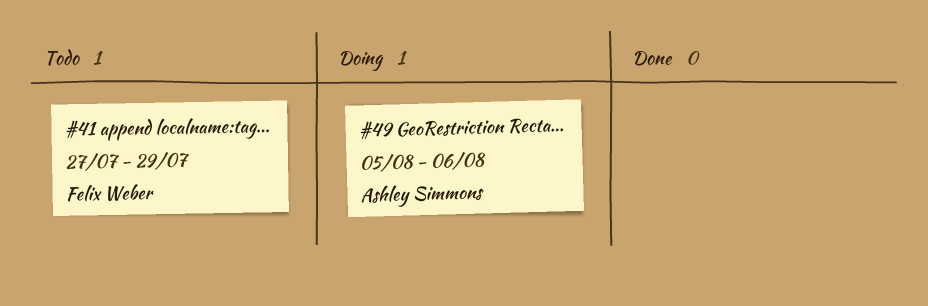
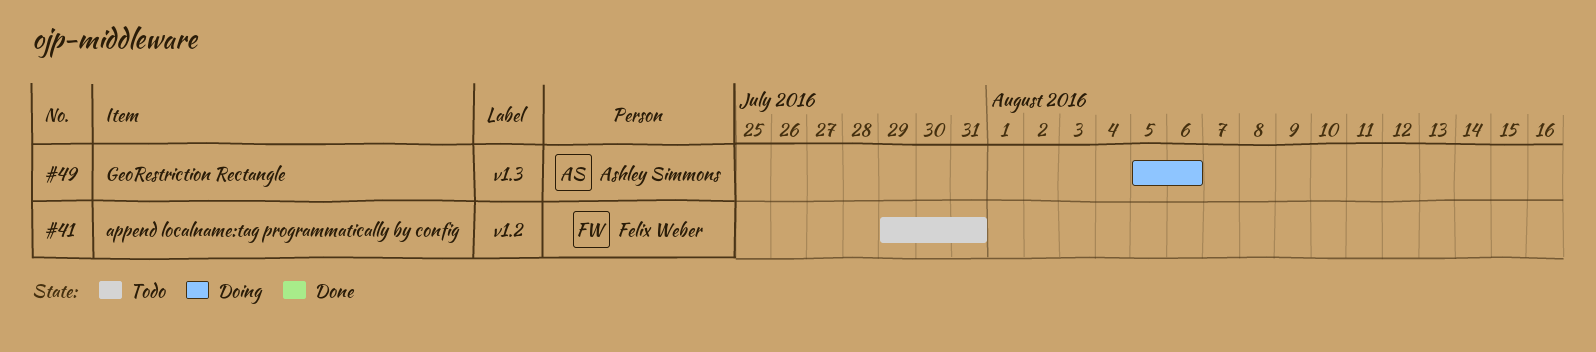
#41, start: Jul 27 -> Jul 29
#41, due: Jul 29 -> Jul 31

